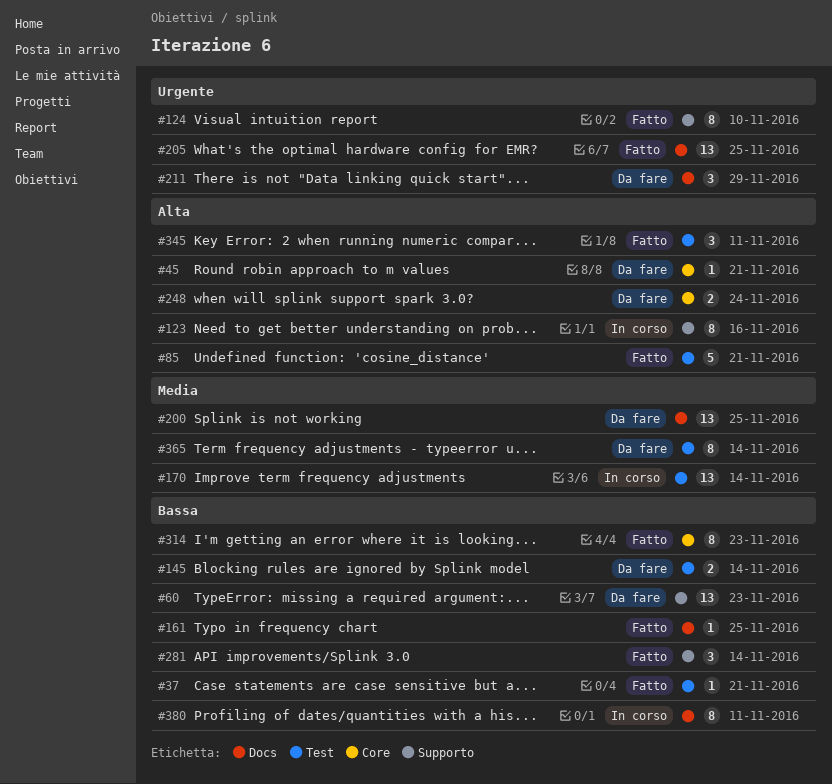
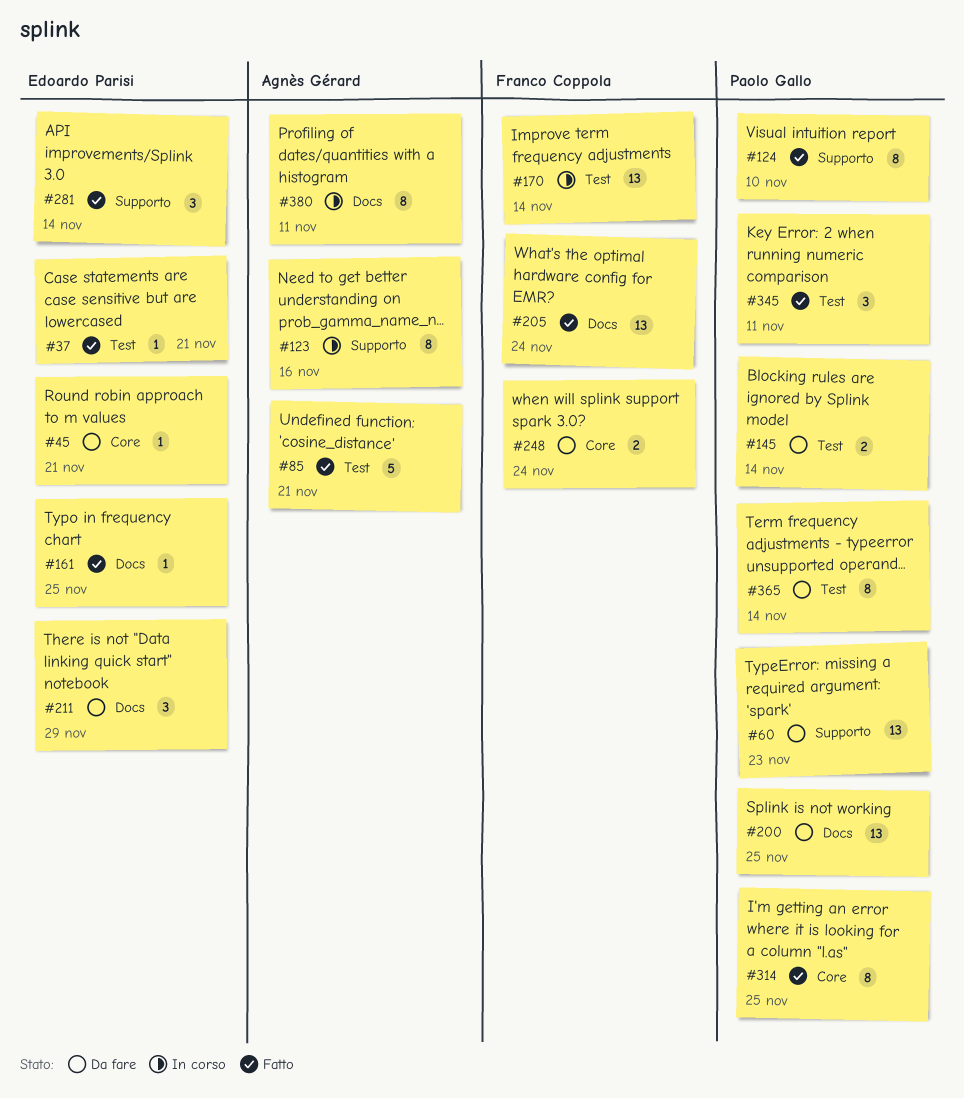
#205, due: Nov 25 -> Nov 24
#314, due: Nov 23 -> Nov 25

